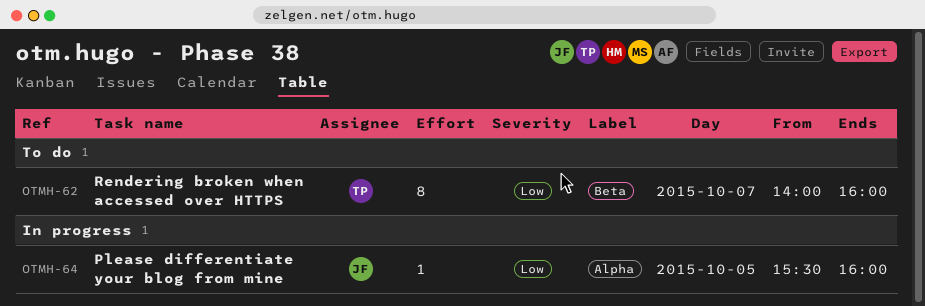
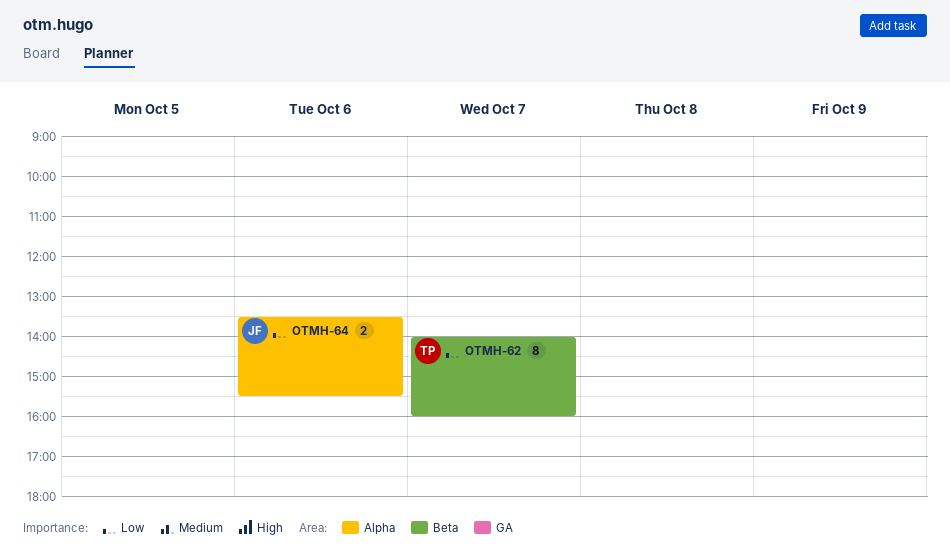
OTMH-64, estimate: 1 -> 2
OTMH-64, day: Oct 5 -> Oct 6
OTMH-64, begins: 15:30 -> 13:30
OTMH-64, ends: 16:00 -> 15:30

